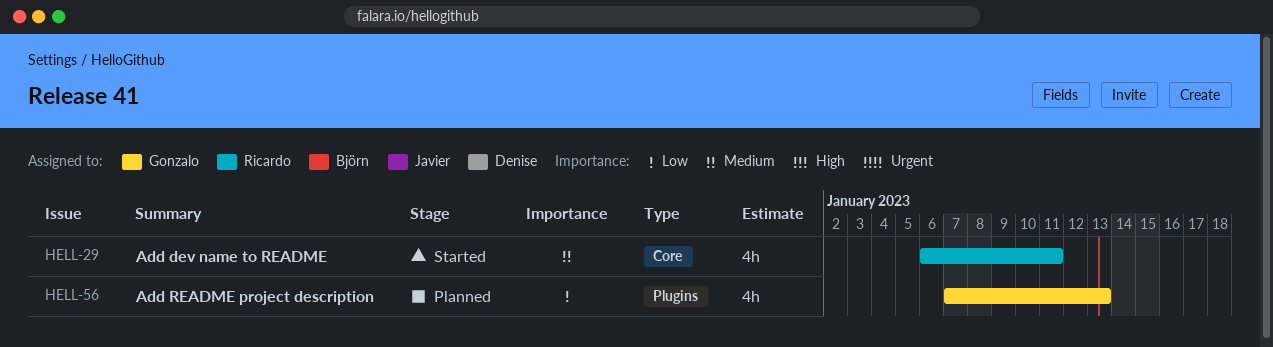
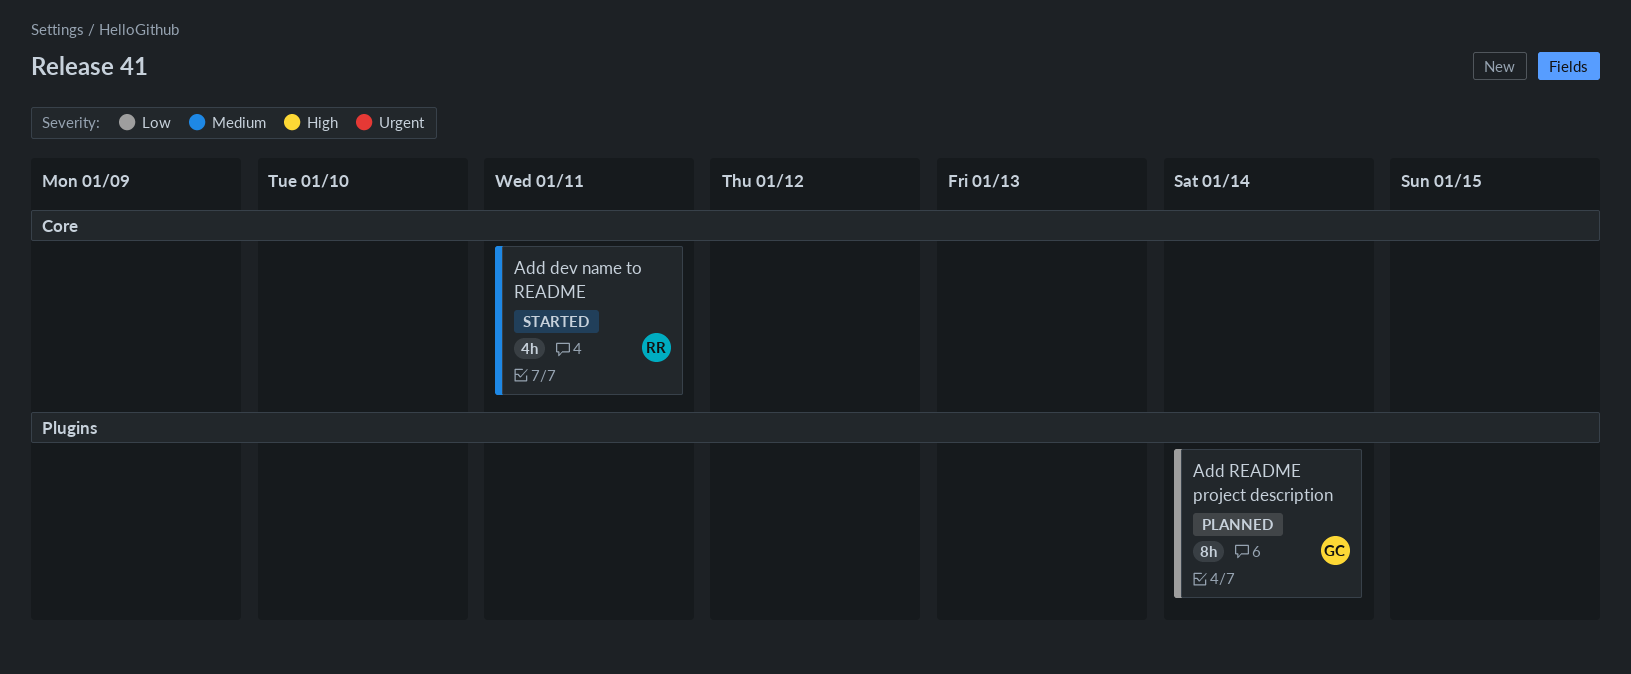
Add README project description, estimate: 4h -> 8h
Add README project description, due: Jan 13 -> Jan 14

